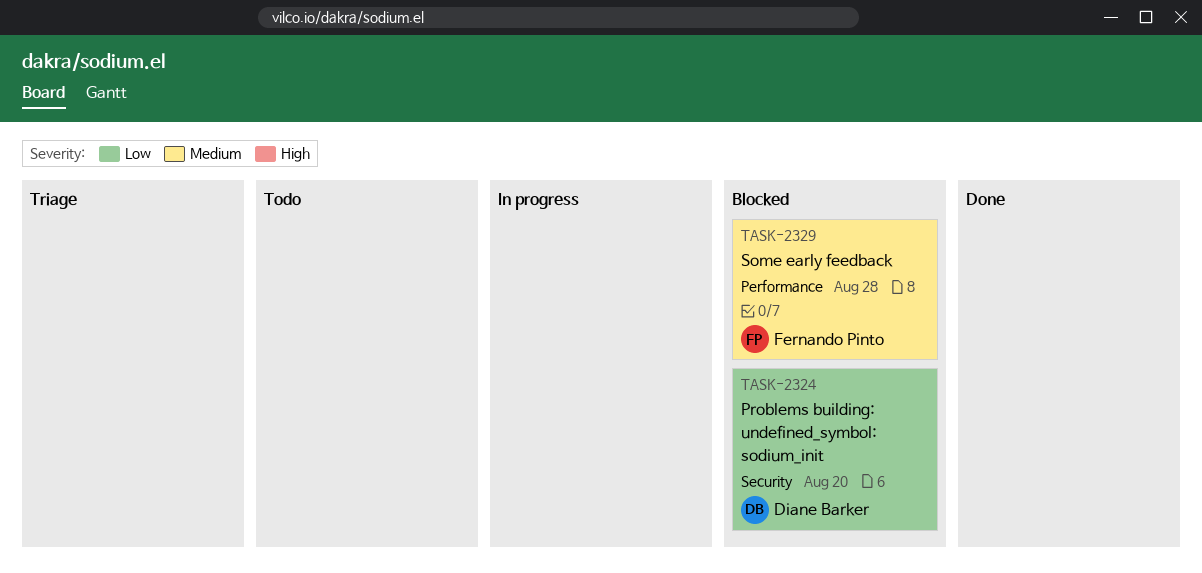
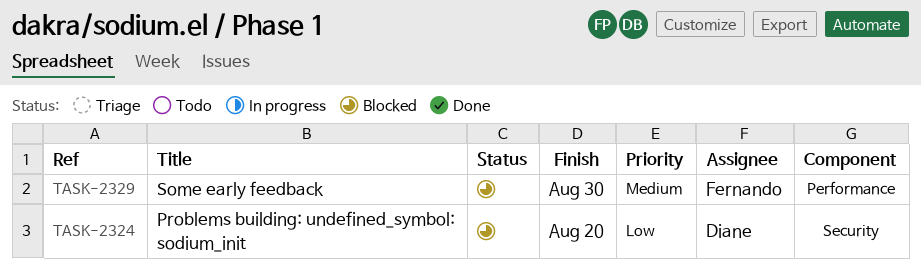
TASK-2329, due: Aug 28 -> Aug 30

